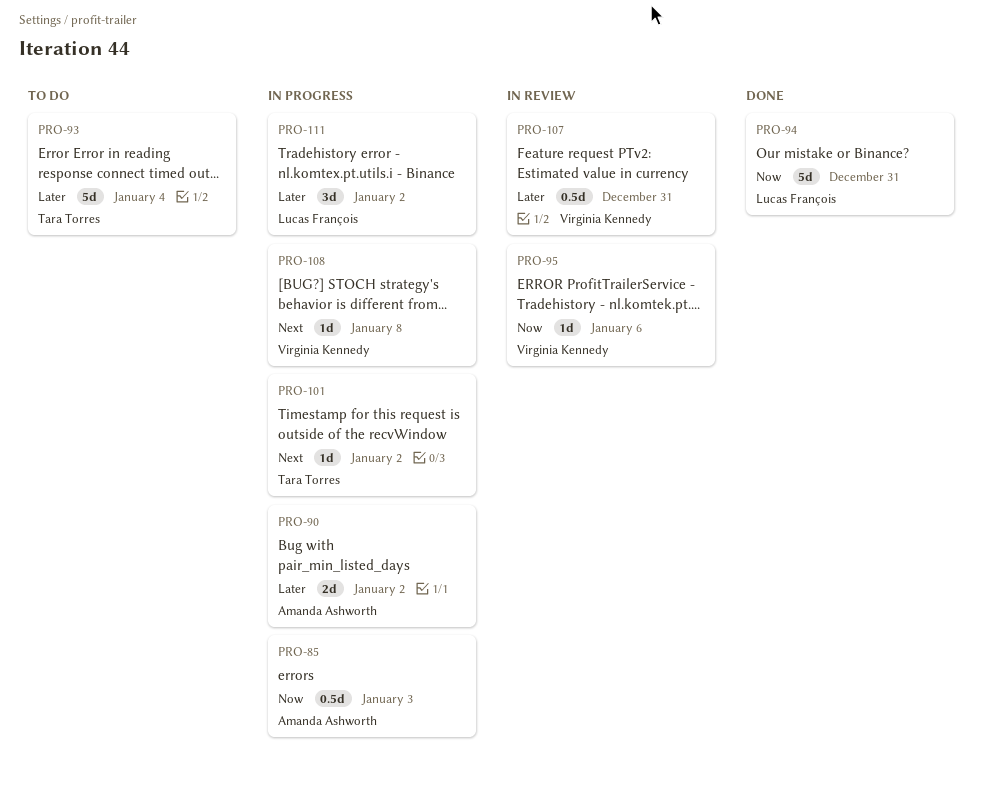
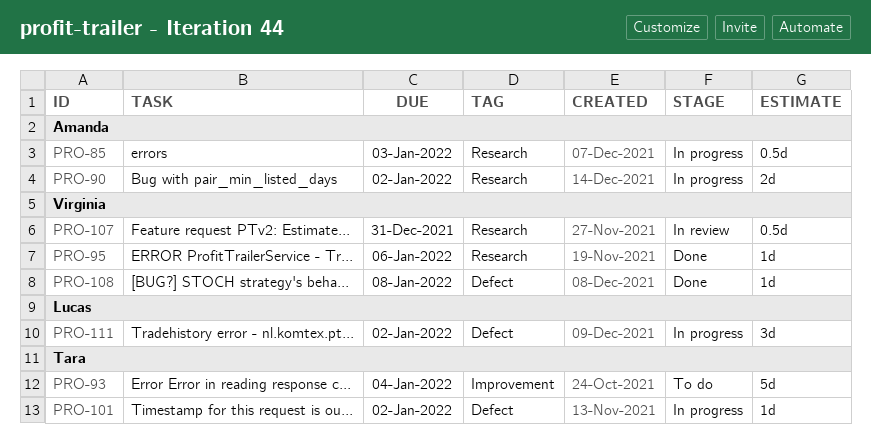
PRO-94: present -> none
PRO-95, status: In review -> Done
PRO-108, status: In progress -> Done

